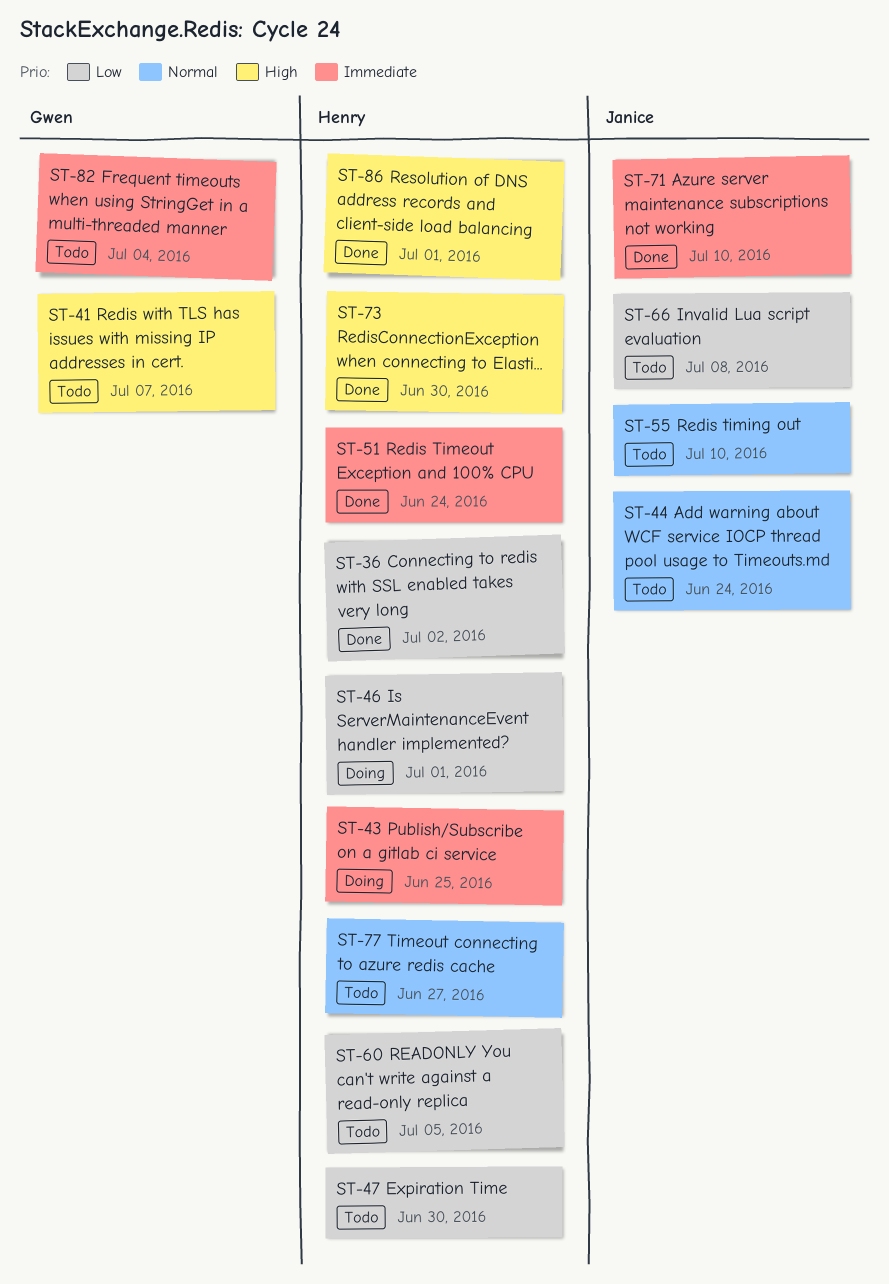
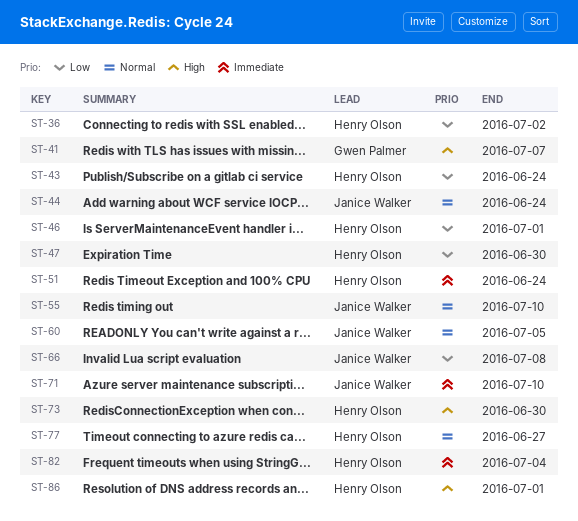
ST-43, priority: Immediate -> Low
ST-43, due: Jun 25 -> Jun 24
ST-60, owner: Henry Olson -> Janice Walker
ST-60, priority: Low -> Normal
ST-82, owner: Gwen Palmer -> Henry Olson

